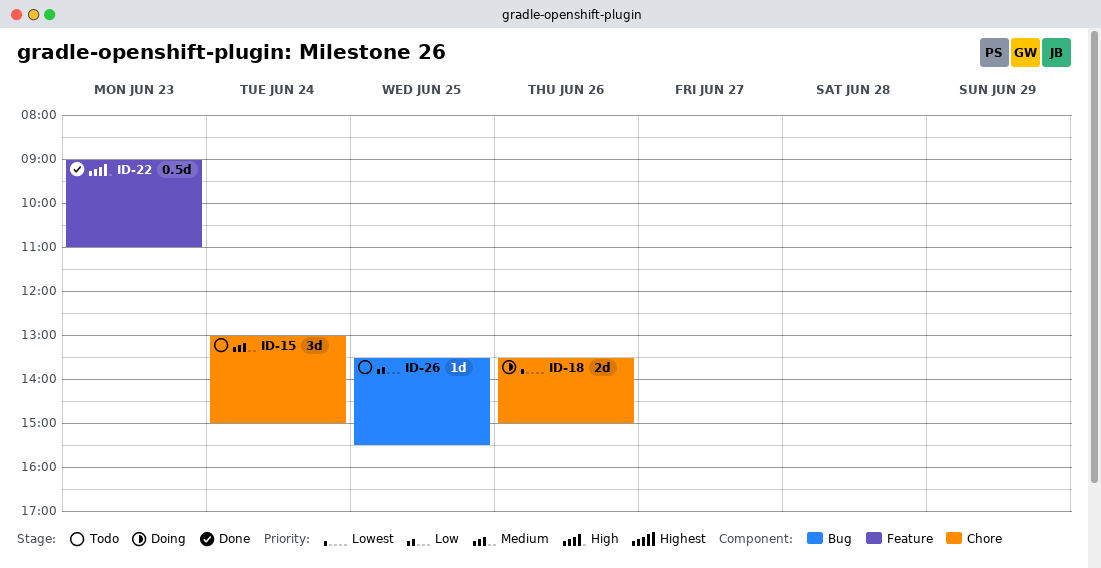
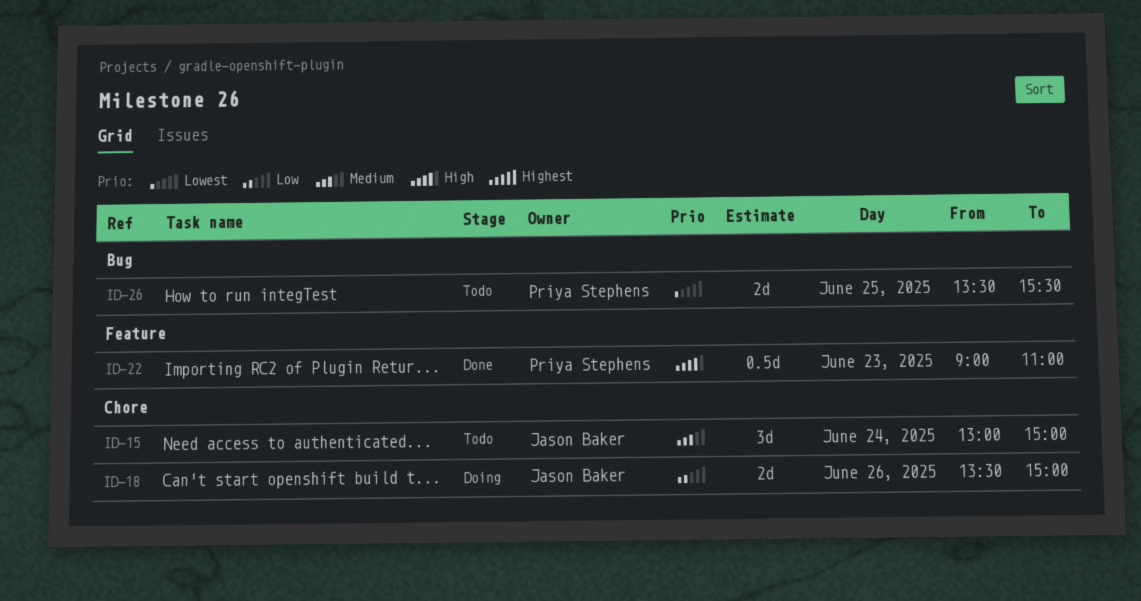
ID-18, priority: Lowest -> Low
ID-26, priority: Low -> Lowest
ID-26, estimate: 1d -> 2d

